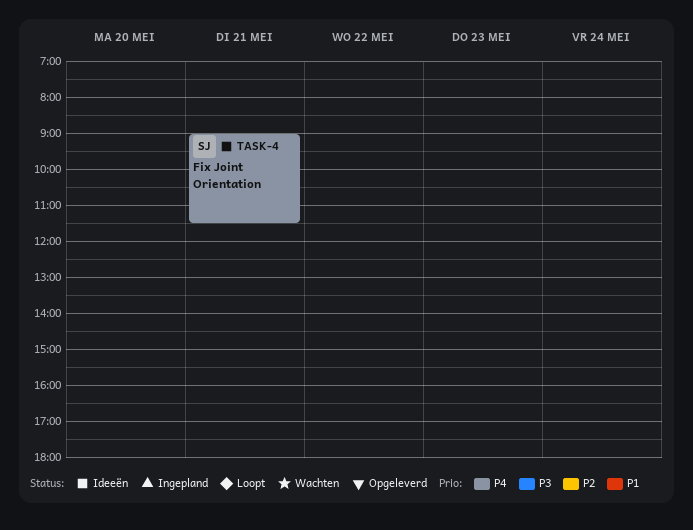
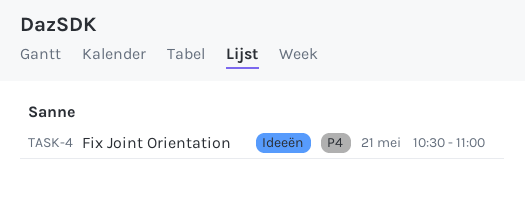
TASK-4, begins: 09:00 -> 10:30
TASK-4, ends: 11:30 -> 11:00

